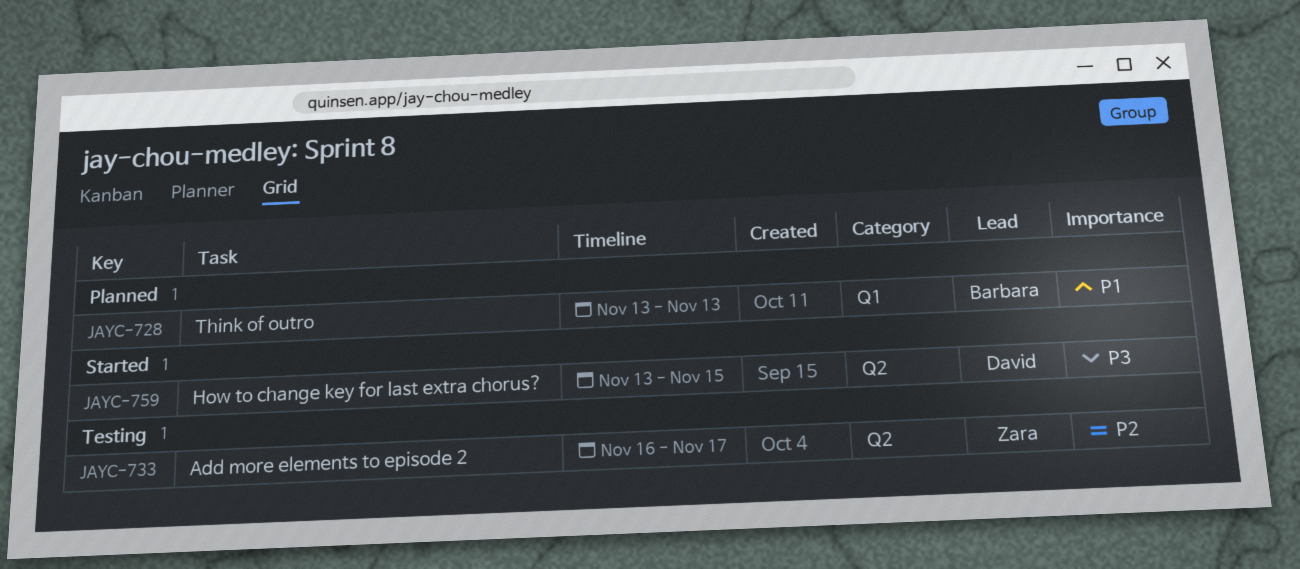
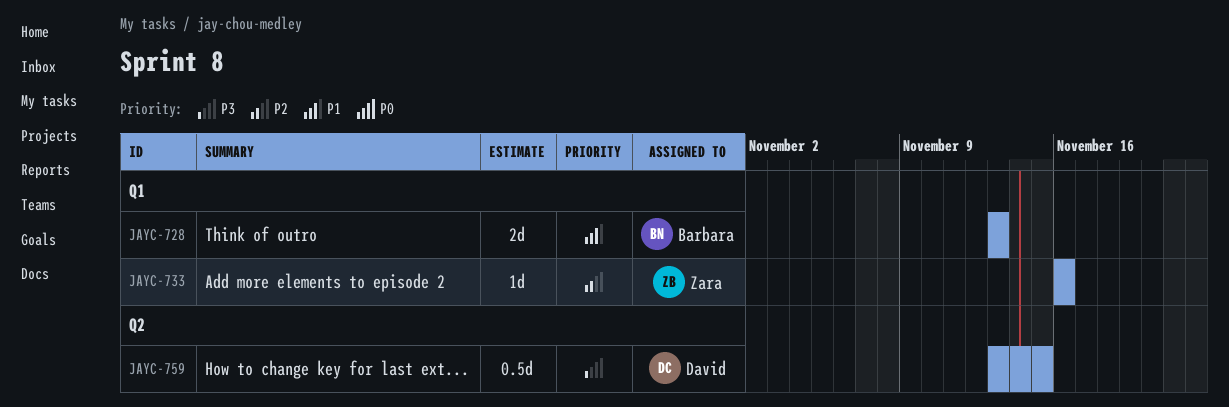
JAYC-733, label: Q2 -> Q1
JAYC-733, due: Nov 17 -> Nov 16

